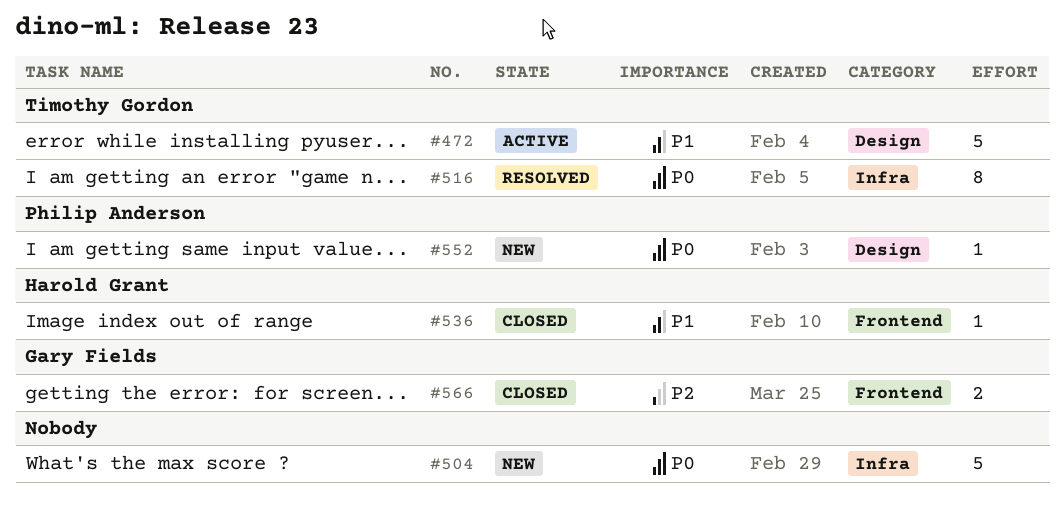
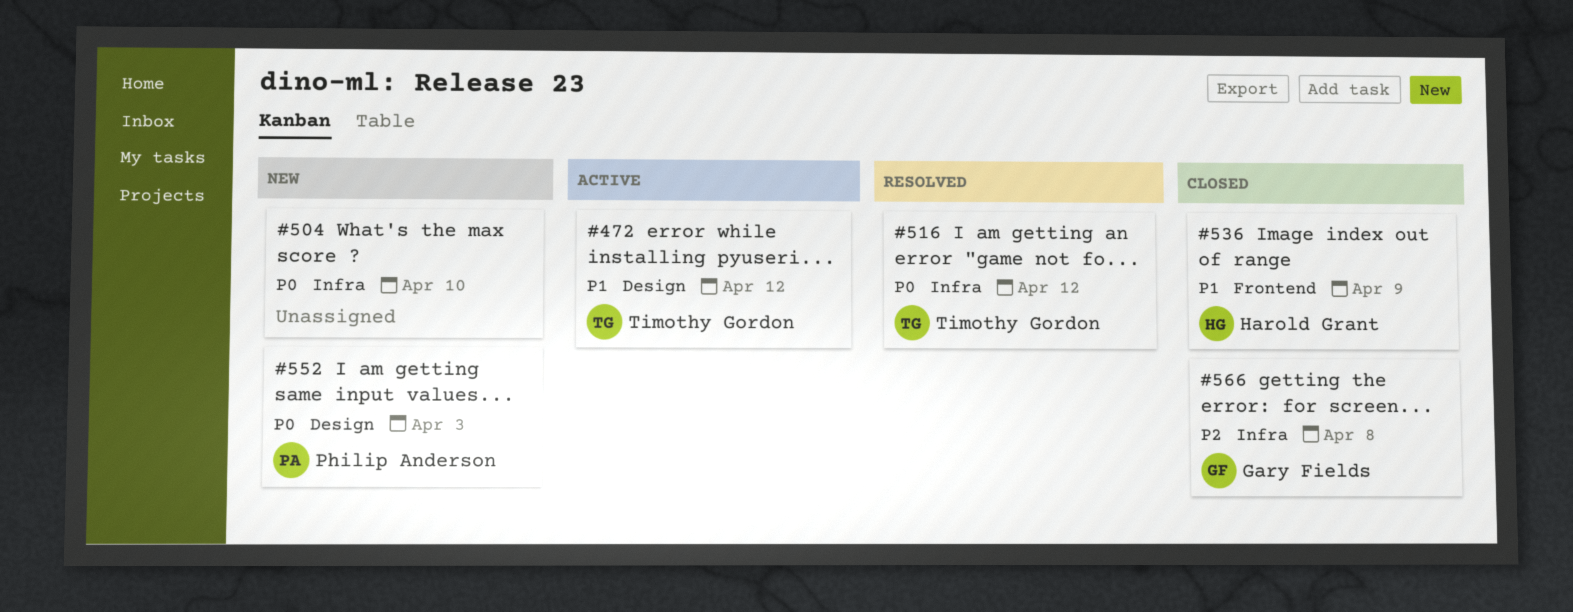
#566, label: Frontend -> Infra

